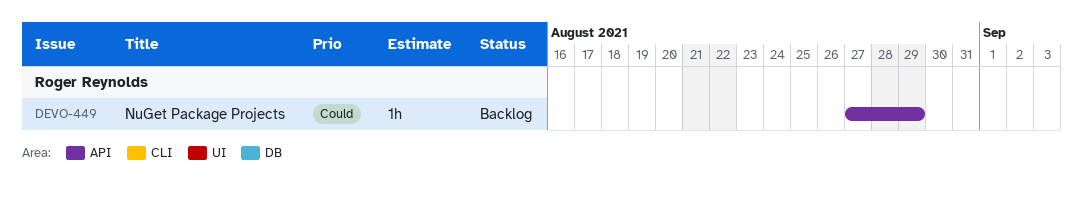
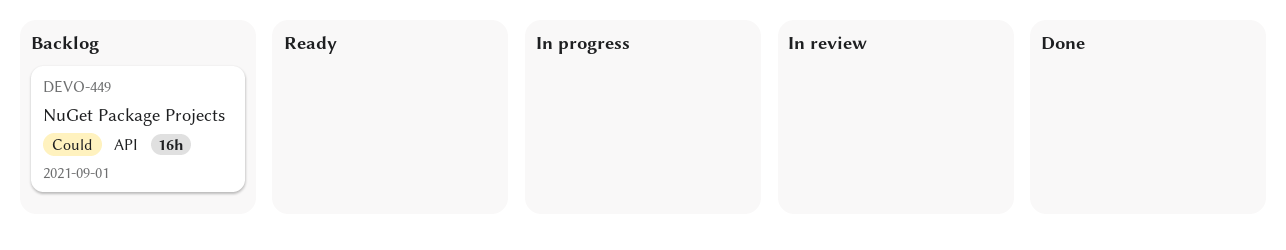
DEVO-449, estimate: 1h -> 16h
DEVO-449, due: Aug 29 -> Sep 1

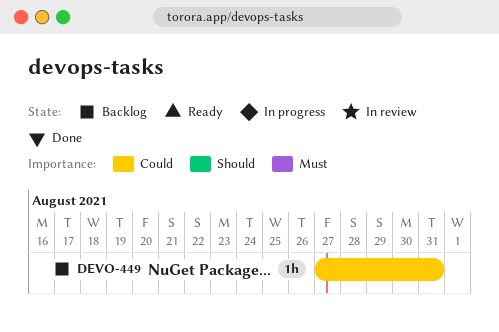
DEVO-449, estimate: 16h -> 1h
DEVO-449, due: Sep 1 -> Aug 31

